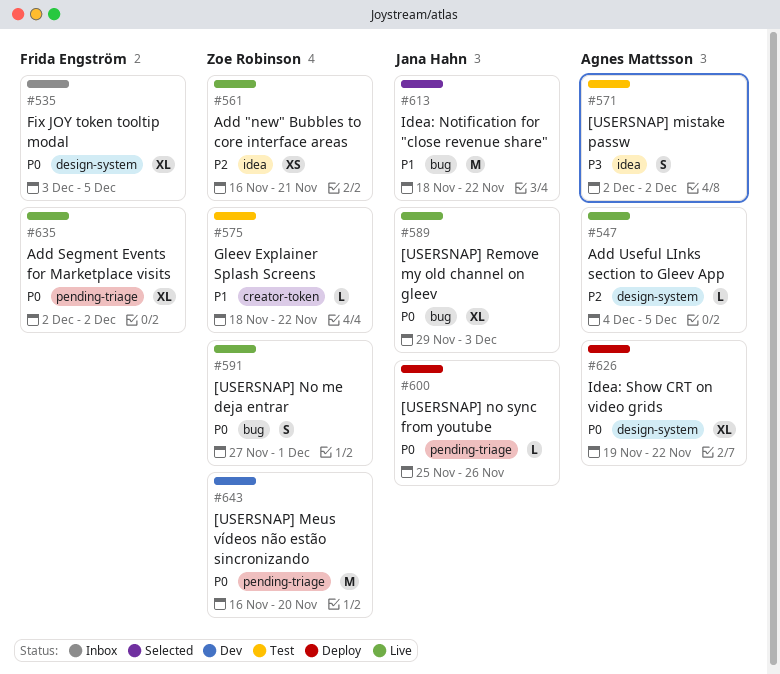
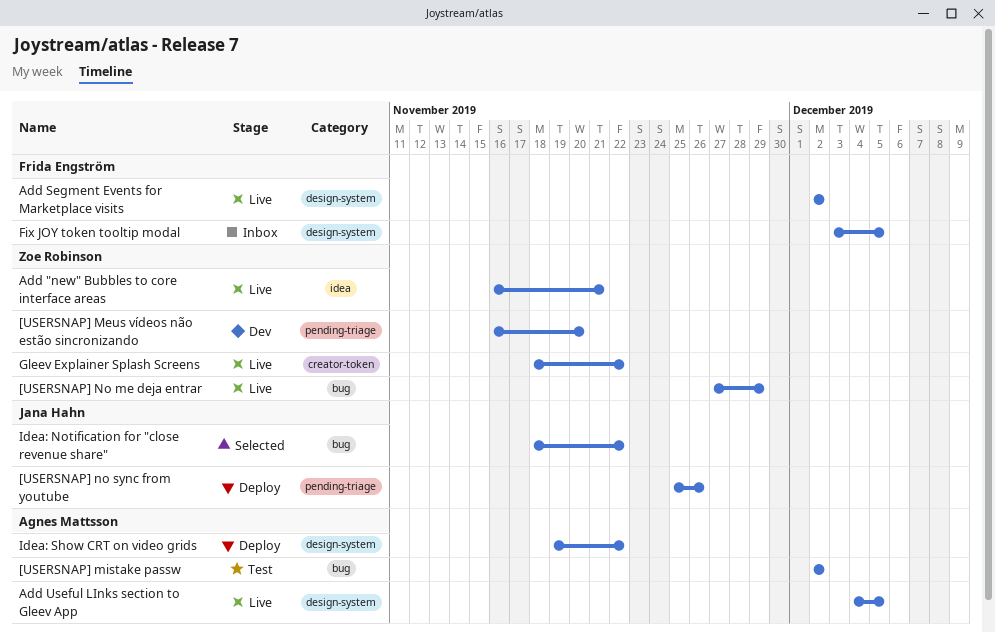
[USERSNAP] mistake passw, label: idea -> bug
[USERSNAP] No me deja entrar, due: Dec 1 -> Nov 29
[USERSNAP] Remove my old channel on gleev: present -> none
Add Segment Events for Marketplace visits, label: pending-triage -> design-system
Gleev Explainer Splash Screens, status: Test -> Live

